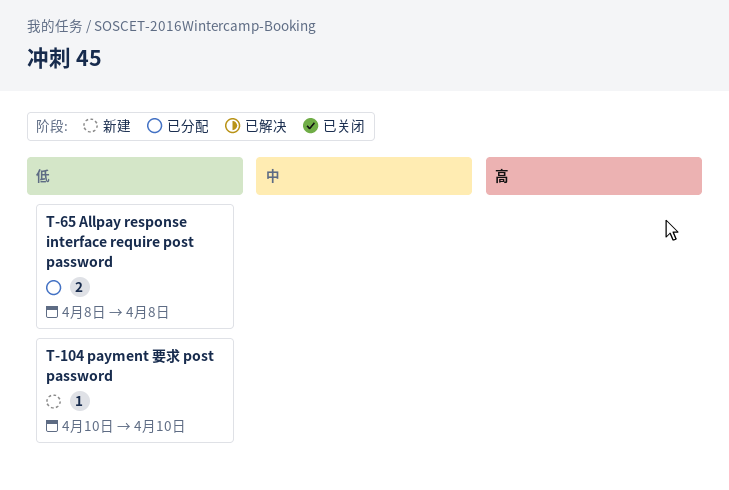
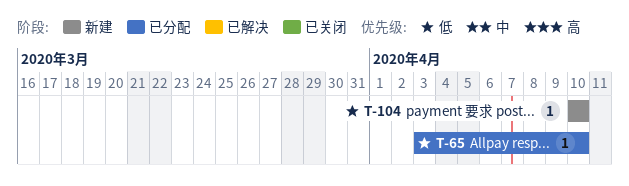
T-65, estimate: 2 -> 1
T-65, start: Apr 8 -> Apr 3
T-65, due: Apr 8 -> Apr 10

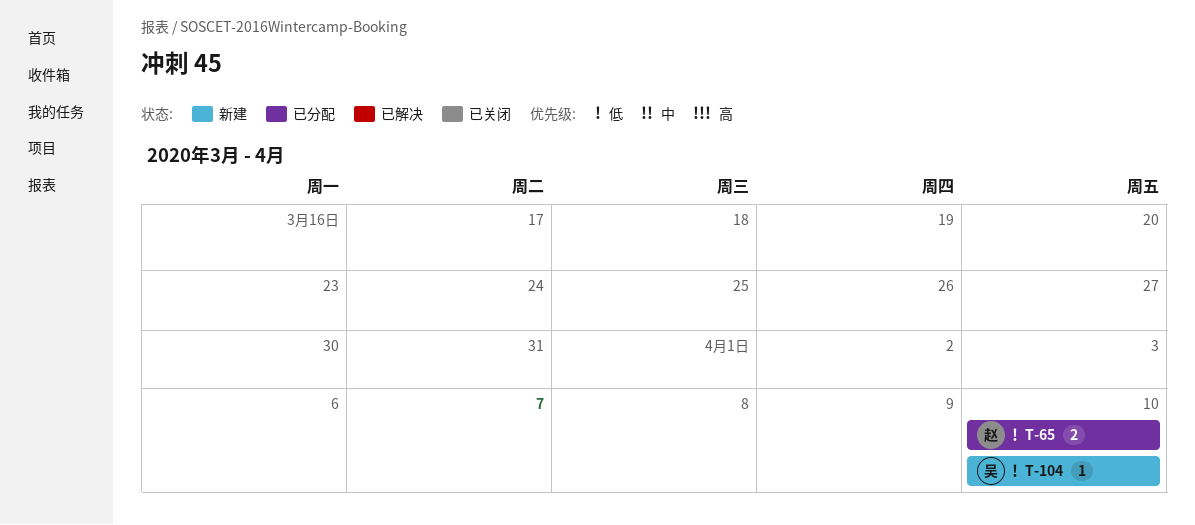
T-65, estimate: 1 -> 2
T-65, start: Apr 3 -> Apr 10

